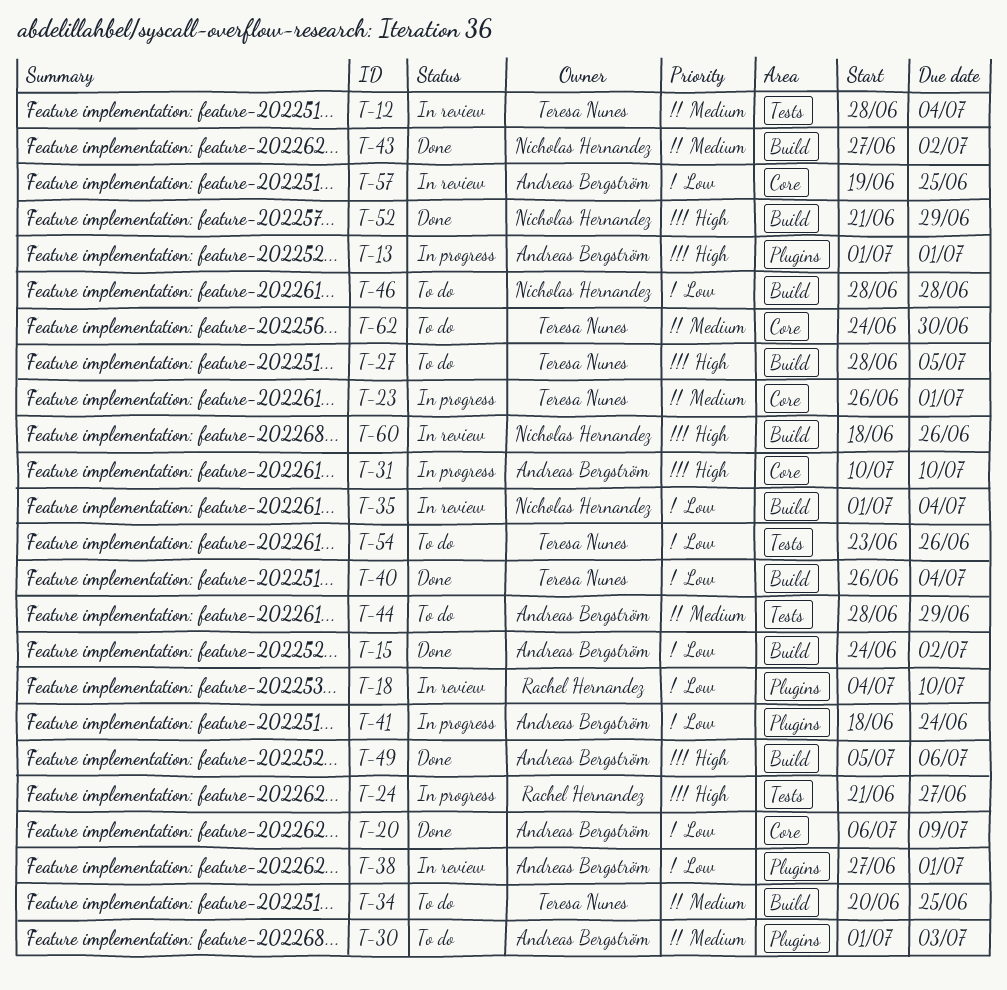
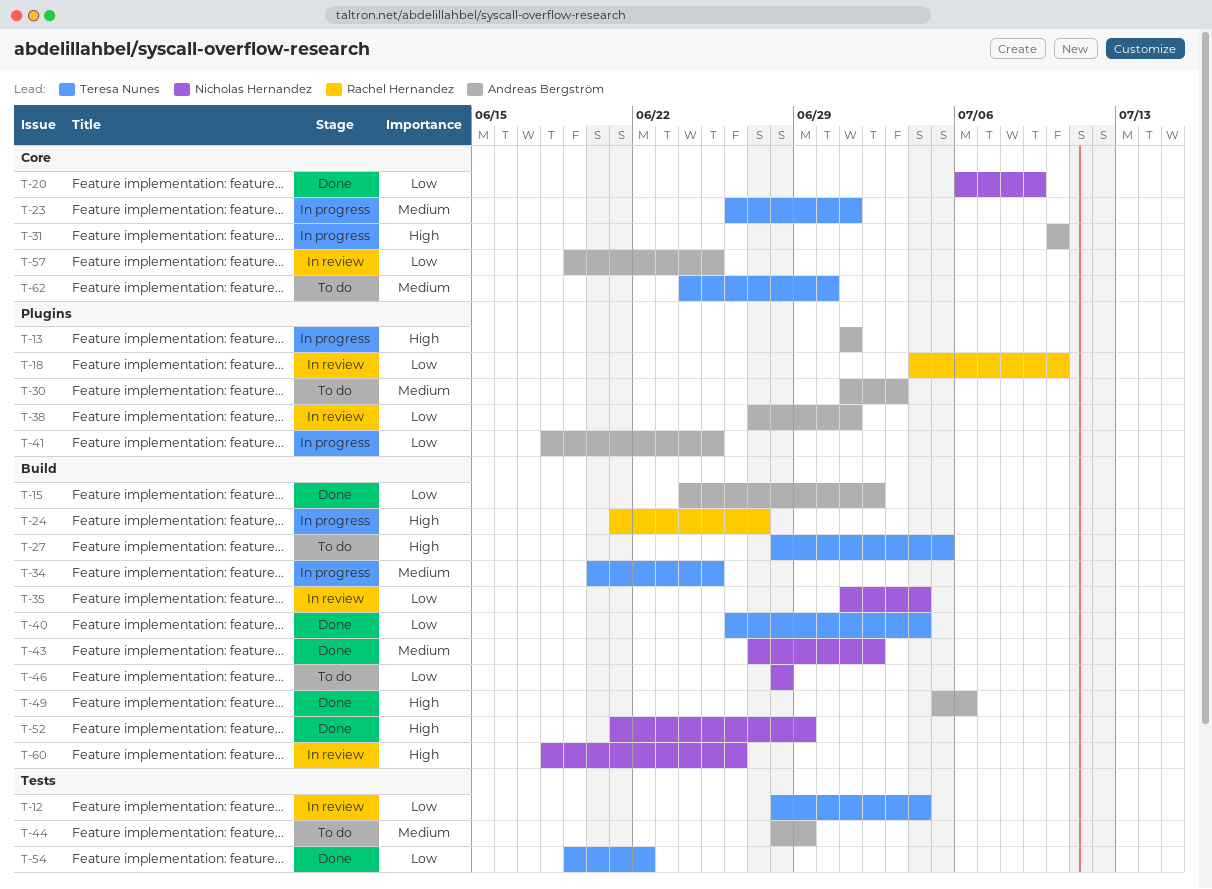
T-12, priority: Medium -> Low
T-20, owner: Andreas Bergström -> Nicholas Hernandez
T-24, label: Tests -> Build
T-34, status: To do -> In progress
T-41, due: Jun 24 -> Jun 25
T-54, status: To do -> Done
T-54, start: Jun 23 -> Jun 19
T-54, due: Jun 26 -> Jun 22

